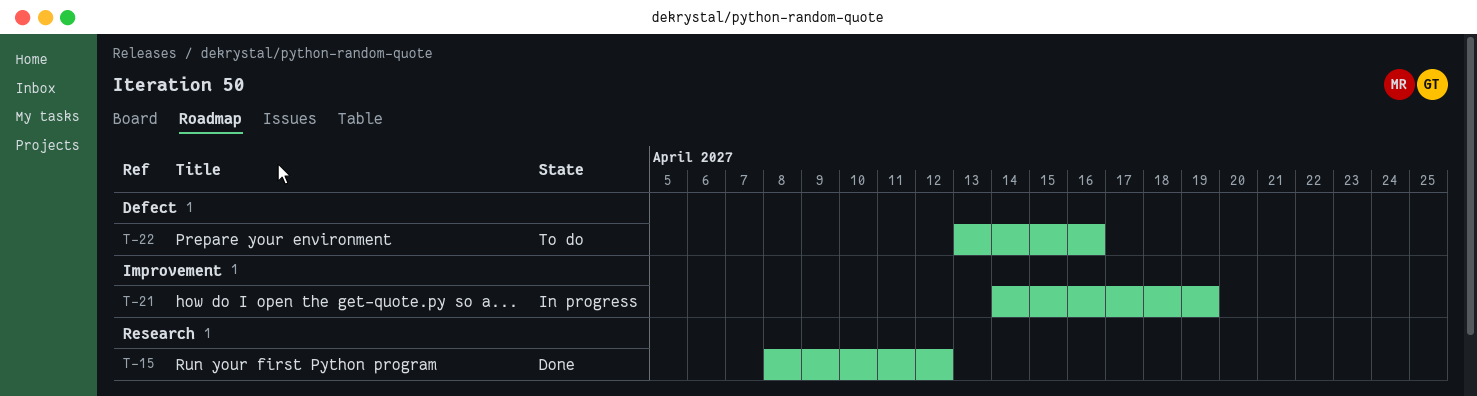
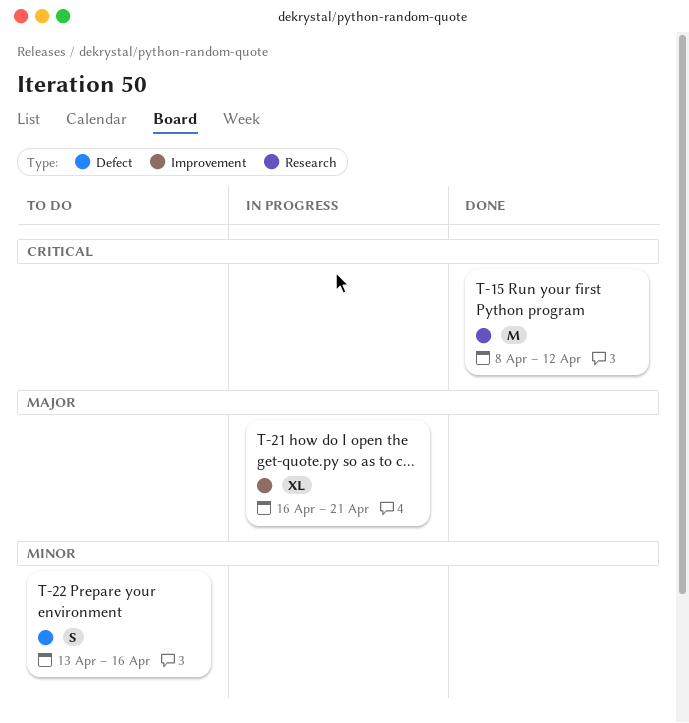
T-21, start: Apr 14 -> Apr 16
T-21, due: Apr 19 -> Apr 21

